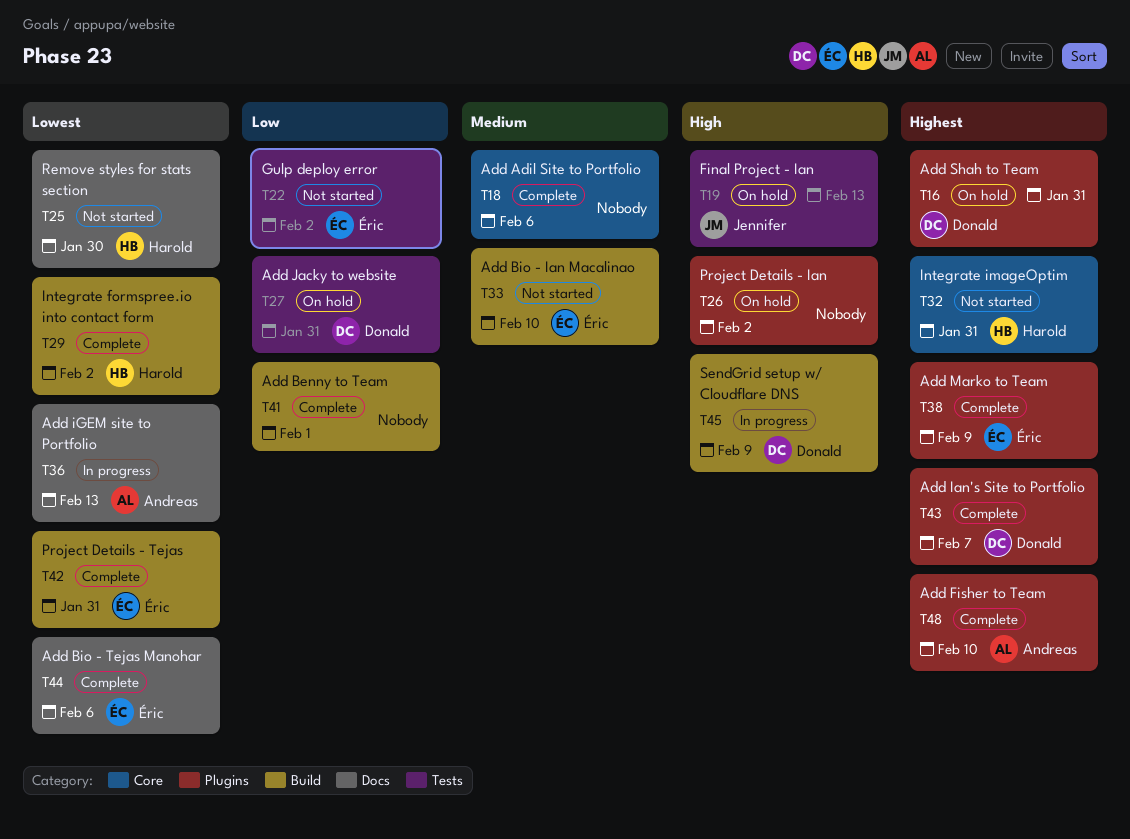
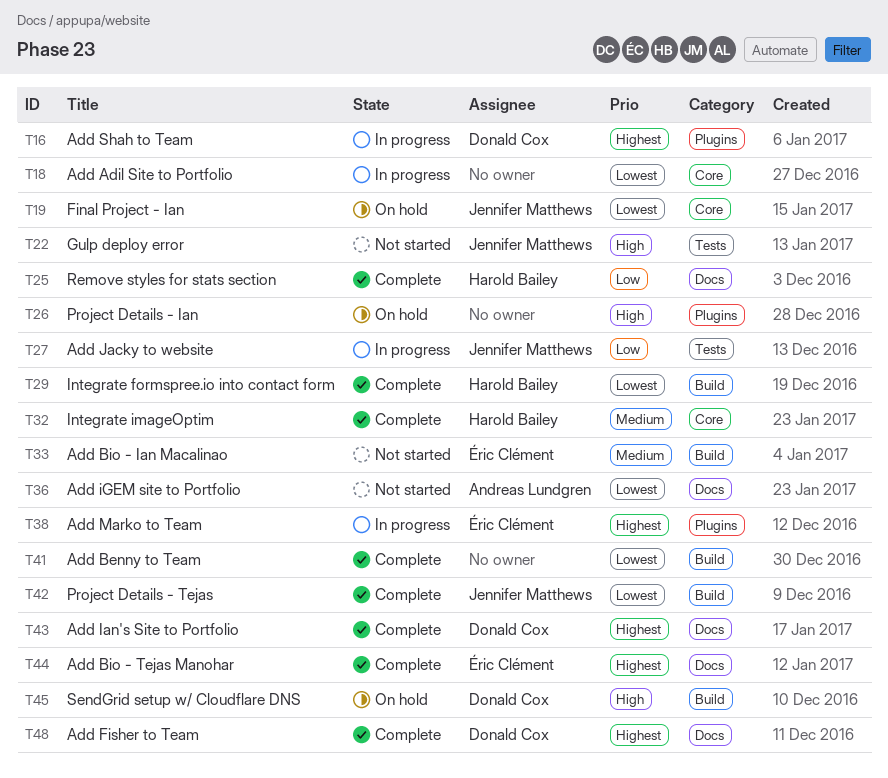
T16, status: On hold -> In progress
T18, status: Complete -> In progress
T18, priority: Medium -> Lowest
T19, priority: High -> Lowest
T19, label: Tests -> Core
T22, owner: Éric Clément -> Jennifer Matthews
T22, priority: Low -> High
T25, status: Not started -> Complete
T25, priority: Lowest -> Low
T27, status: On hold -> In progress
T27, owner: Donald Cox -> Jennifer Matthews
T32, status: Not started -> Complete
T32, priority: Highest -> Medium
T36, status: In progress -> Not started
T38, status: Complete -> In progress
T41, priority: Low -> Lowest
T42, owner: Éric Clément -> Jennifer Matthews
T43, label: Plugins -> Docs
T44, priority: Lowest -> Highest
T45, status: In progress -> On hold
T48, owner: Andreas Lundgren -> Donald Cox
T48, label: Plugins -> Docs

